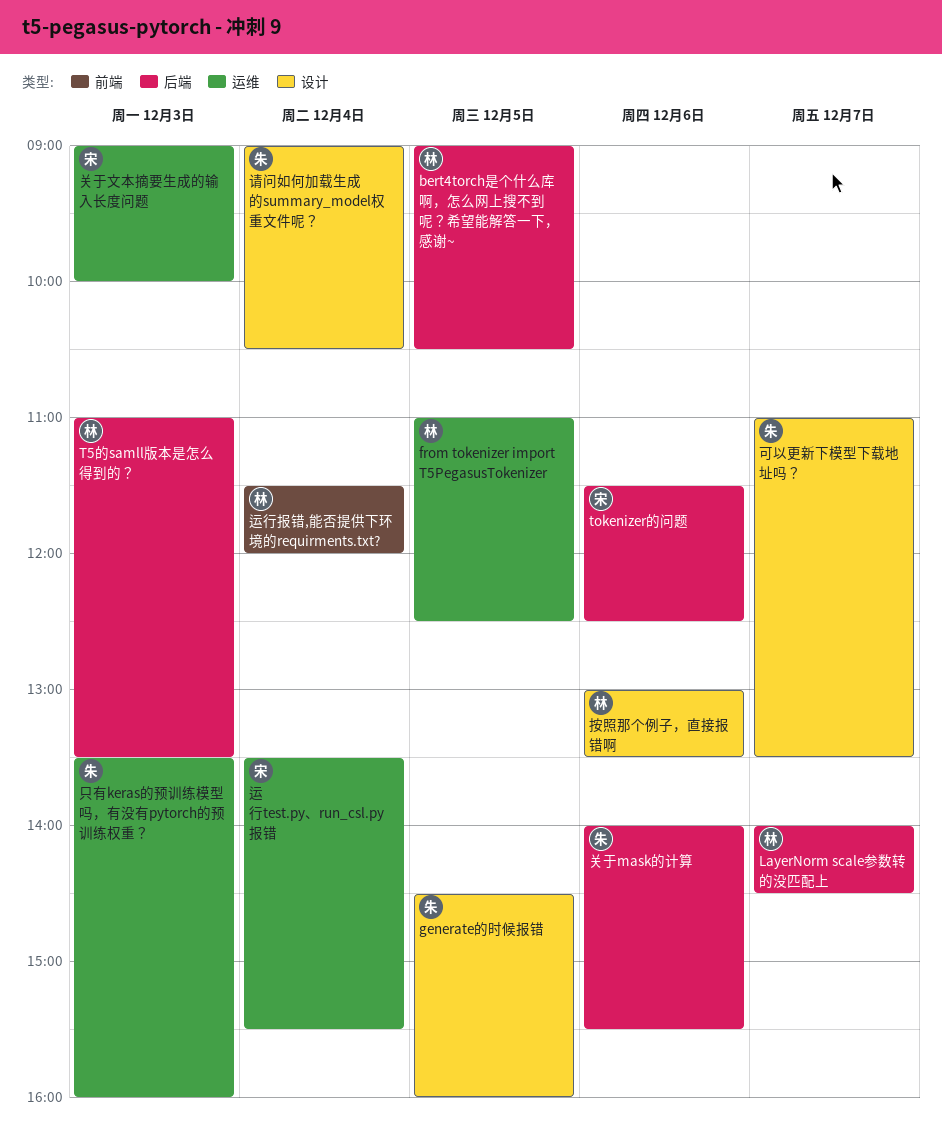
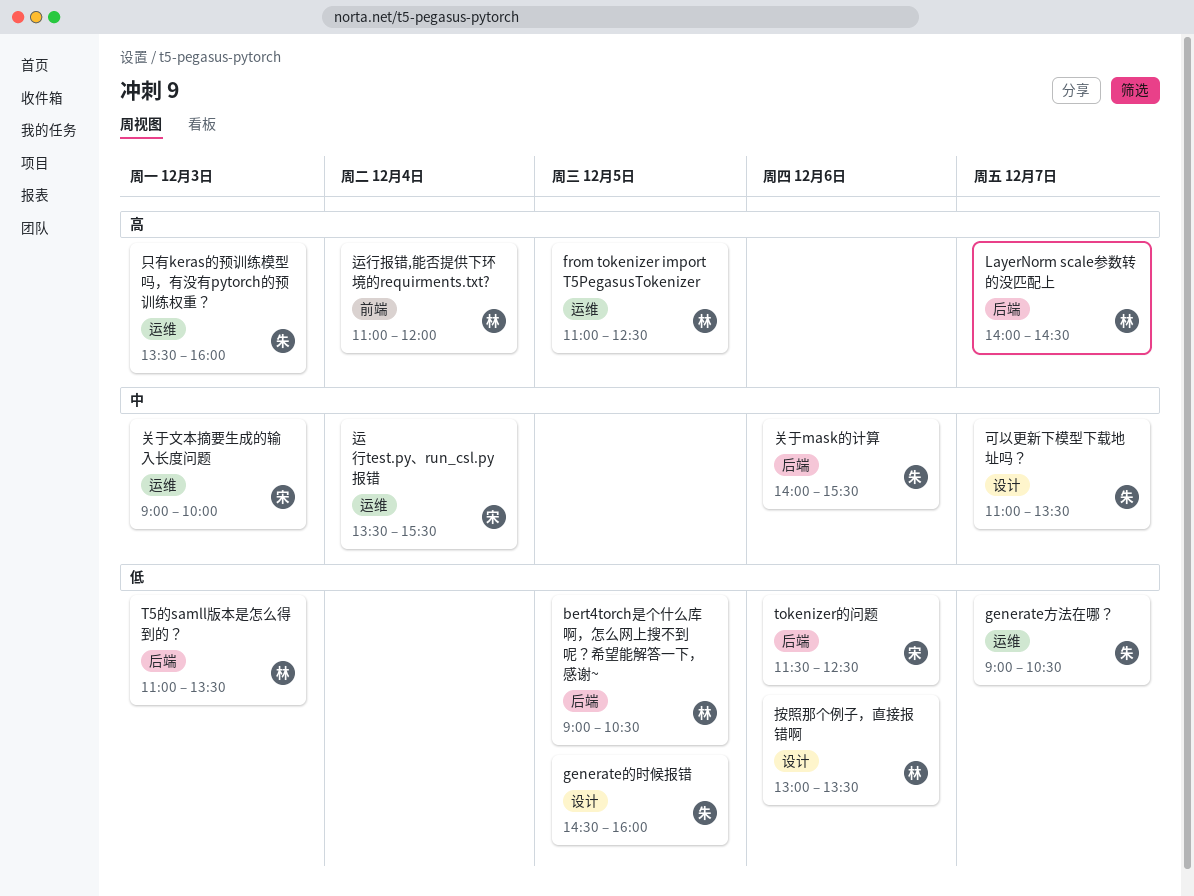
generate方法在哪？: none -> present
请问如何加载生成的summary_model权重文件呢？: present -> none
运行报错,能否提供下环境的requirments.txt?, begins: 11:30 -> 11:00

